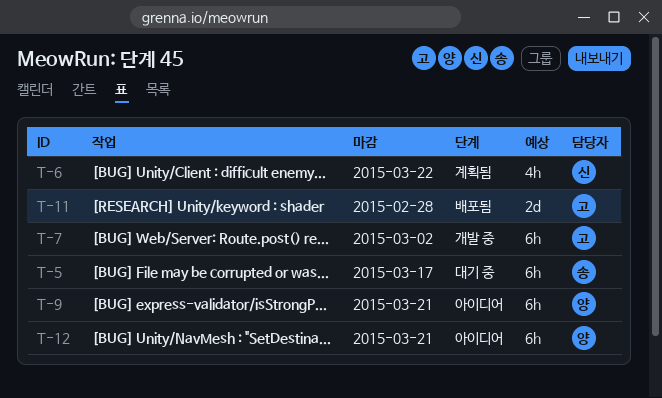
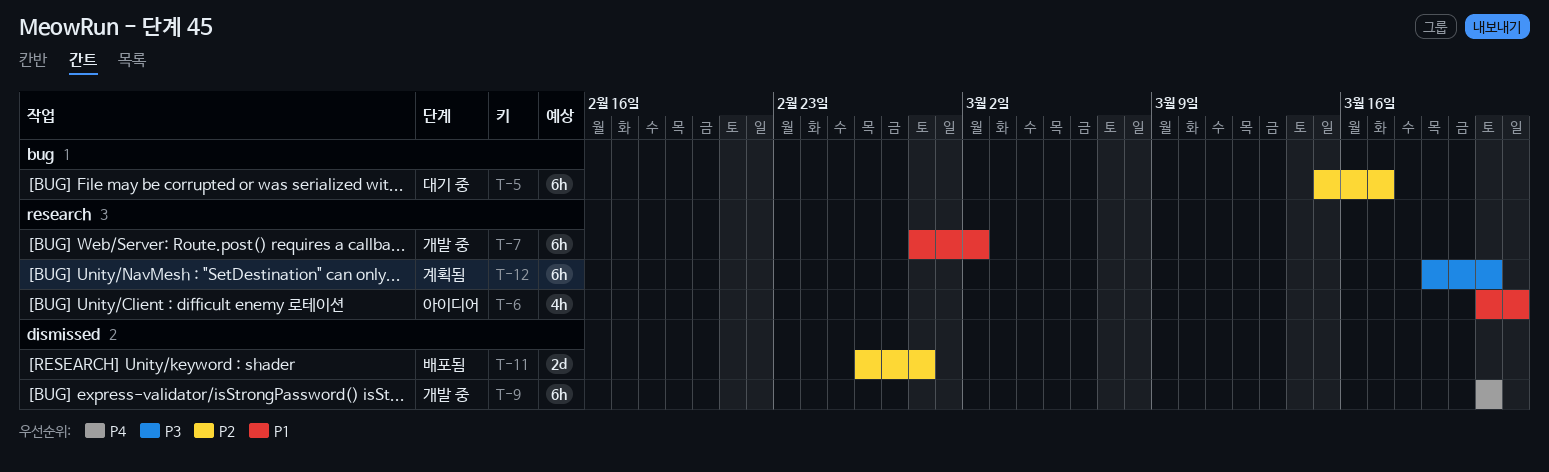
T-6, status: 계획됨 -> 아이디어
T-9, status: 아이디어 -> 개발 중
T-12, status: 아이디어 -> 계획됨

